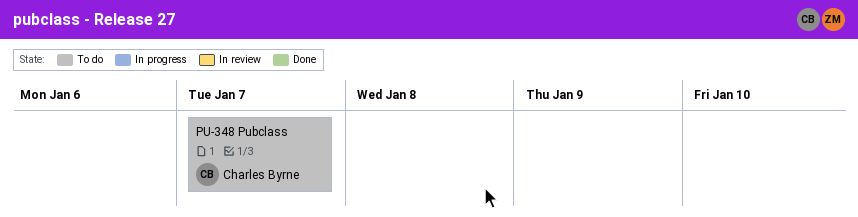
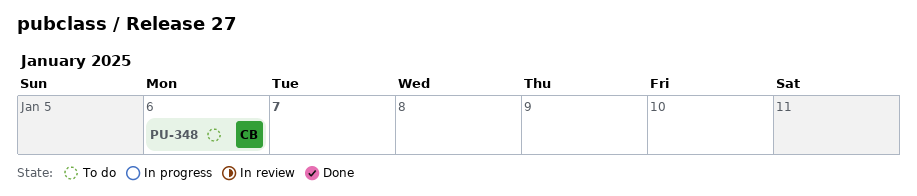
PU-348, due: Jan 7 -> Jan 6

